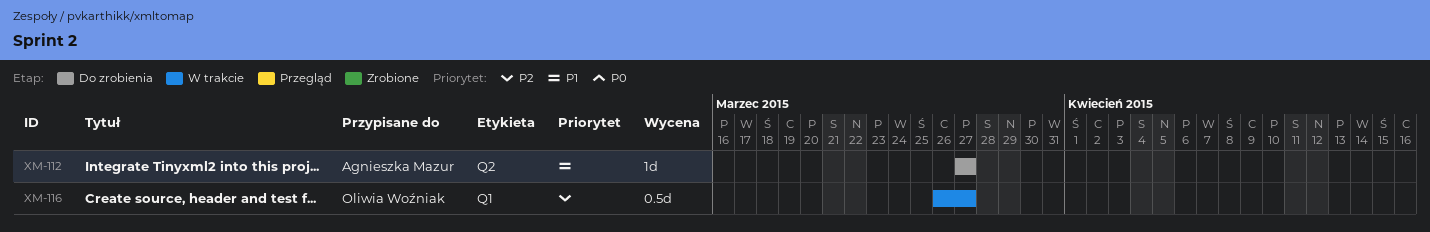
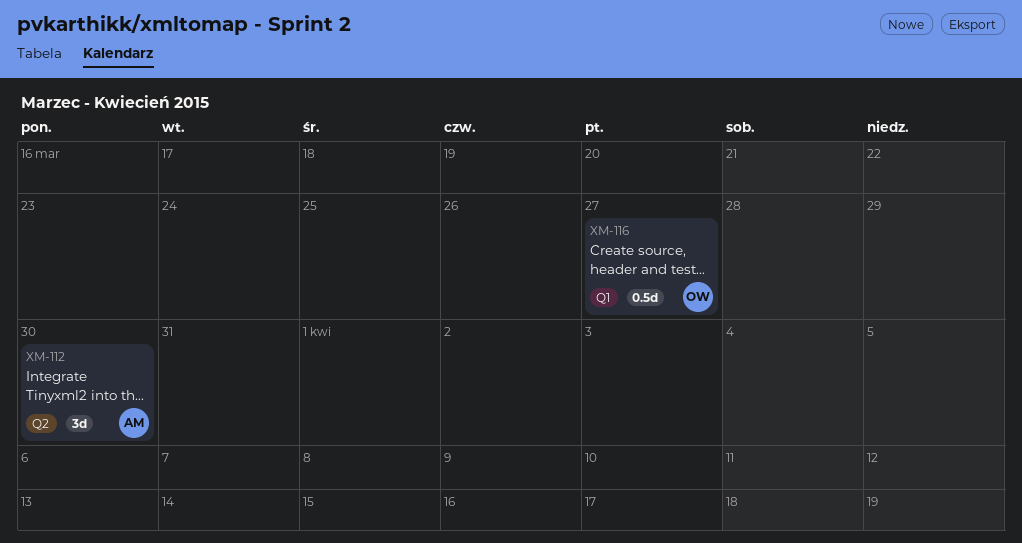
XM-112, estimate: 1d -> 3d
XM-112, due: Mar 27 -> Mar 30

